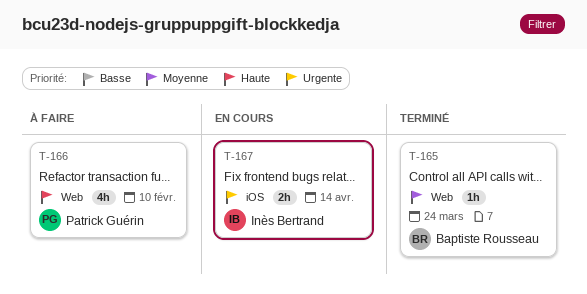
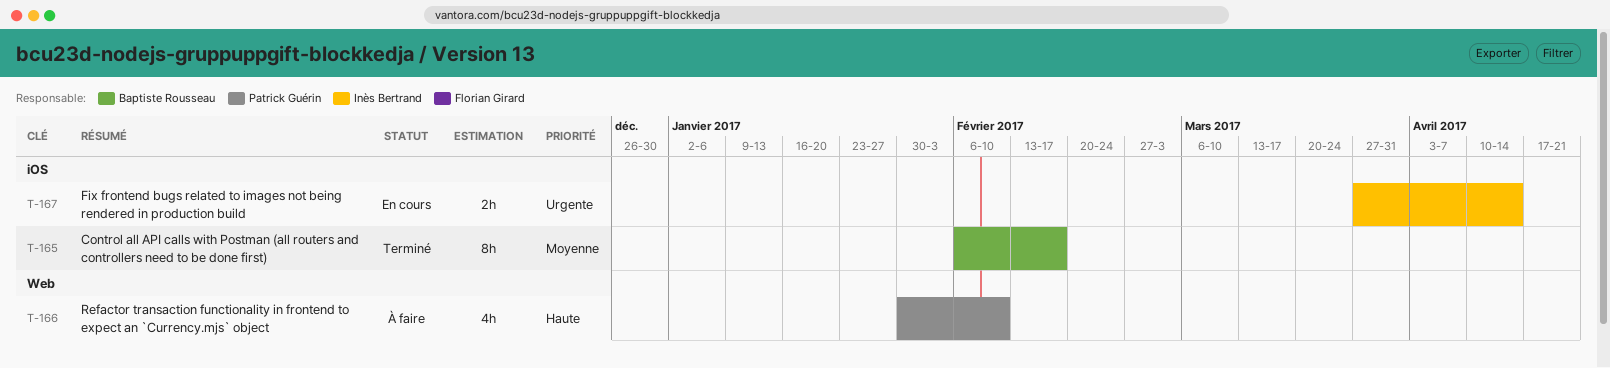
T-165, label: Web -> iOS
T-165, estimate: 1h -> 8h
T-165, due: Mar 24 -> Feb 17

